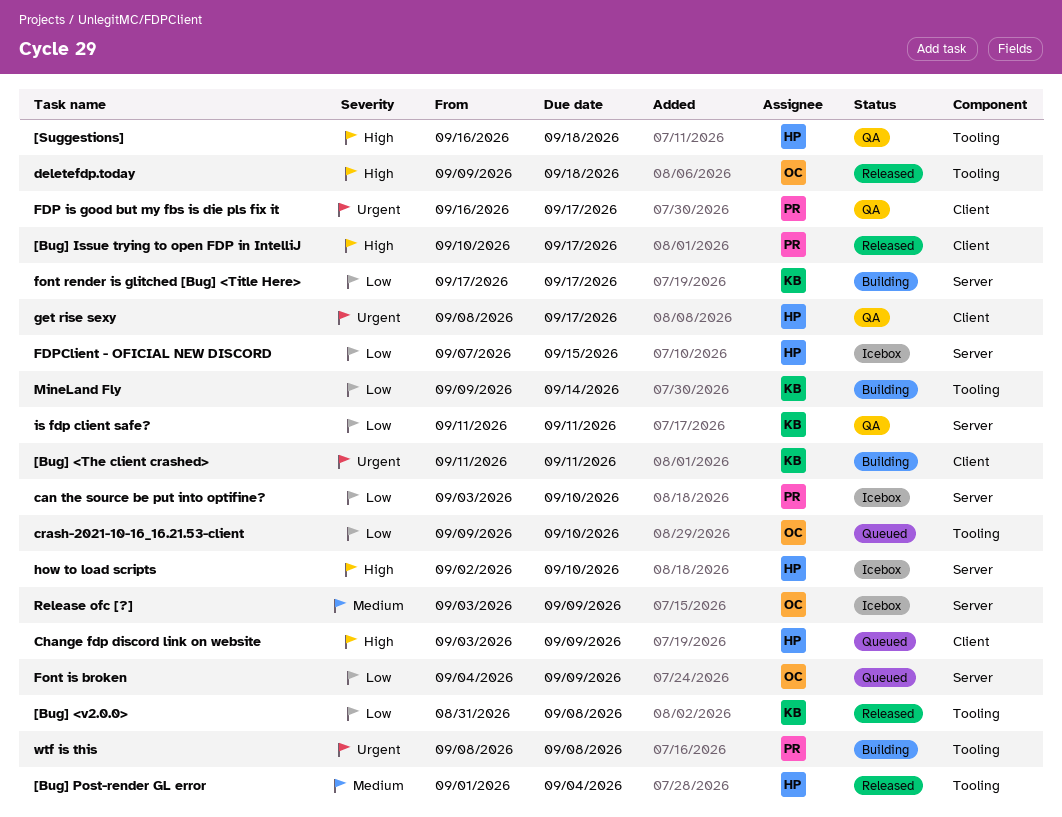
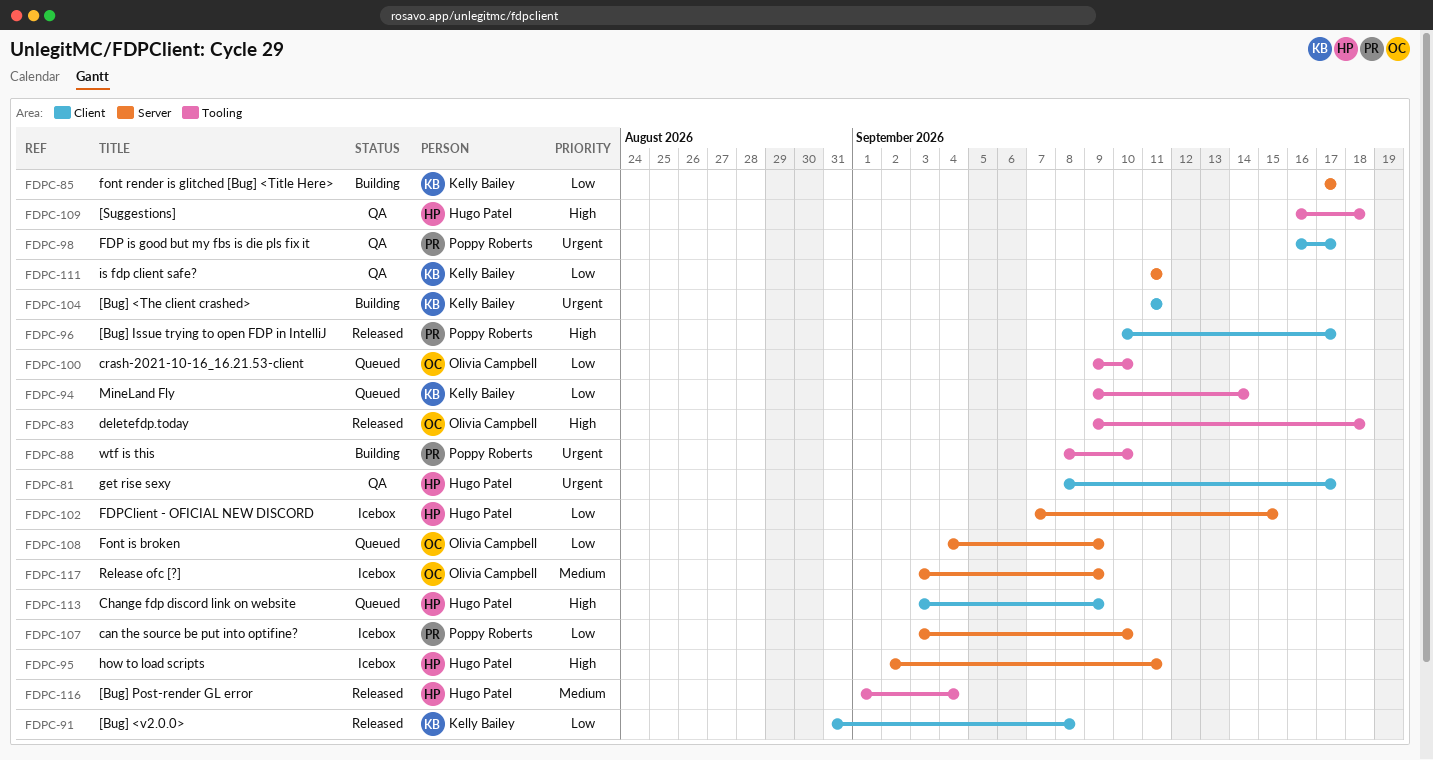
[Bug] <v2.0.0>, label: Tooling -> Client
how to load scripts, due: Sep 10 -> Sep 11
MineLand Fly, status: Building -> Queued
wtf is this, due: Sep 8 -> Sep 10

